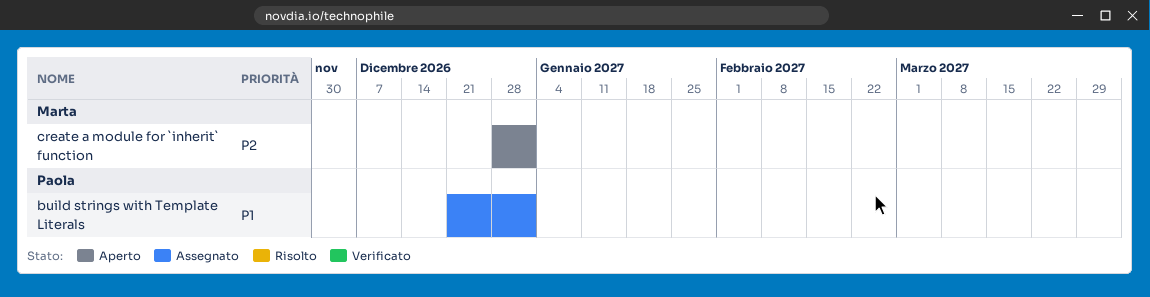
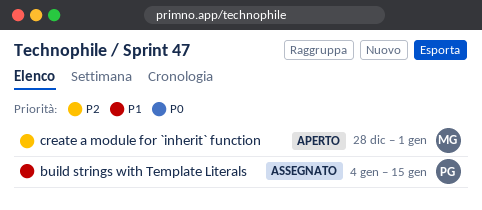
build strings with Template Literals, start: Dec 21 -> Jan 4
build strings with Template Literals, due: Jan 1 -> Jan 15

